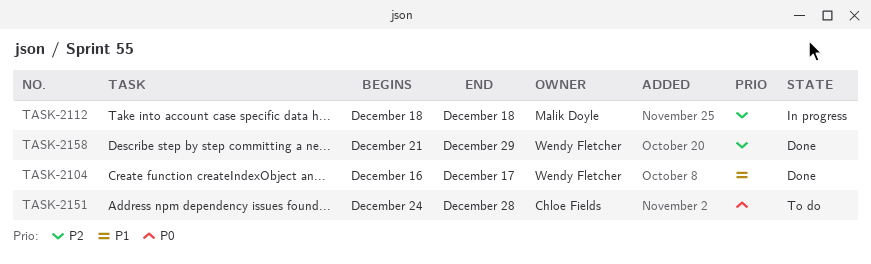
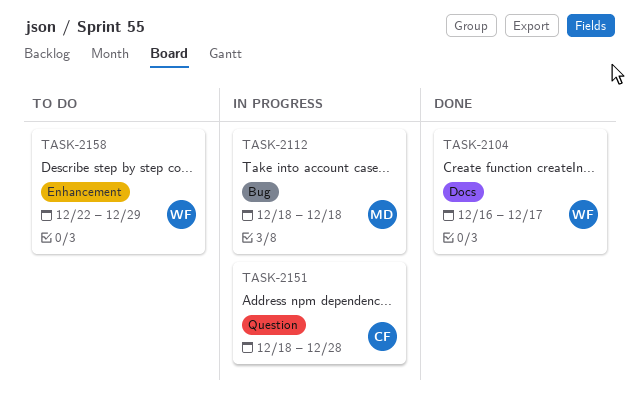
TASK-2151, status: To do -> In progress
TASK-2151, start: Dec 24 -> Dec 18
TASK-2158, status: Done -> To do
TASK-2158, start: Dec 21 -> Dec 22

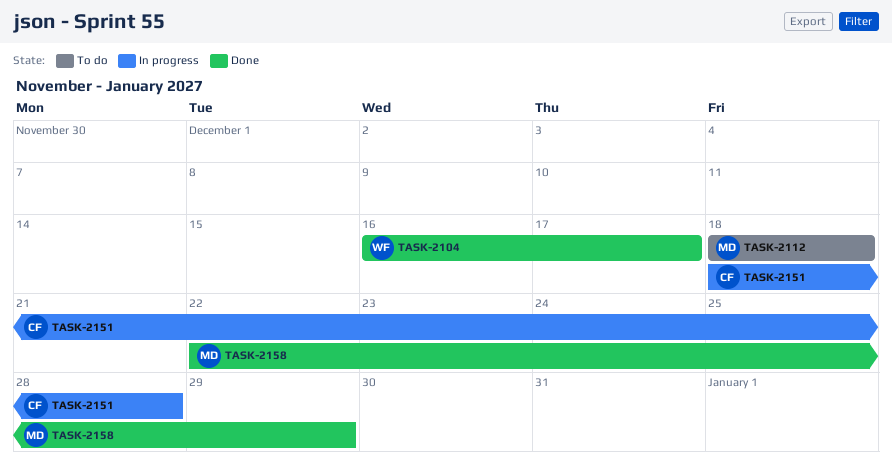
TASK-2112, status: In progress -> To do
TASK-2158, status: To do -> Done
TASK-2158, owner: WF -> MD

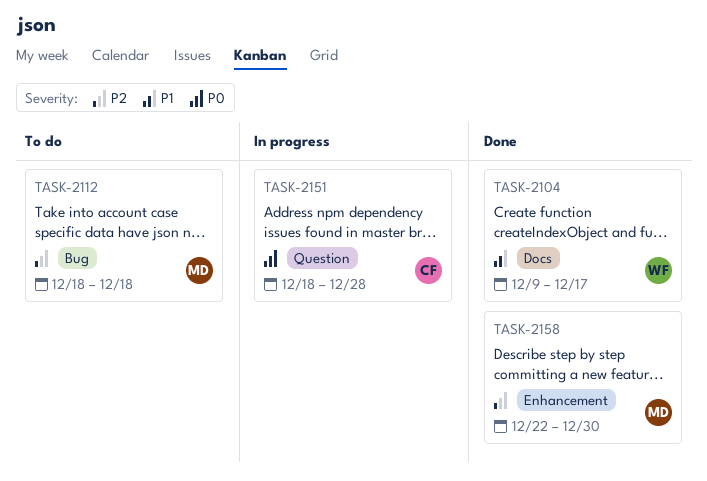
TASK-2104, start: Dec 16 -> Dec 9
TASK-2158, due: Dec 29 -> Dec 30

